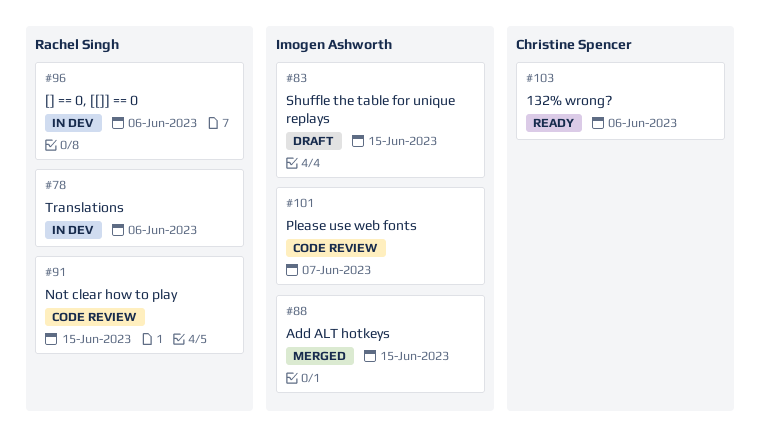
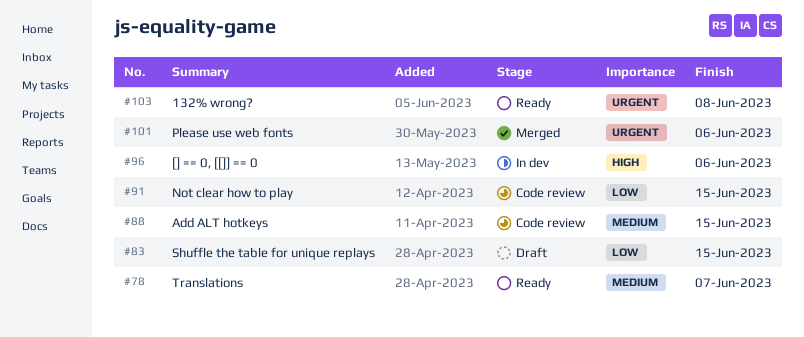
#78, status: In dev -> Ready
#78, due: Jun 6 -> Jun 7
#88, status: Merged -> Code review
#101, status: Code review -> Merged
#101, due: Jun 7 -> Jun 6
#103, due: Jun 6 -> Jun 8

